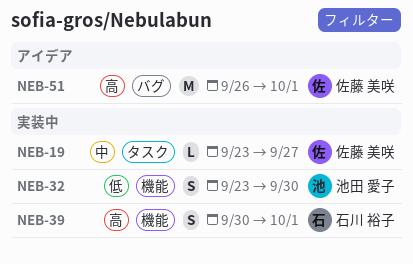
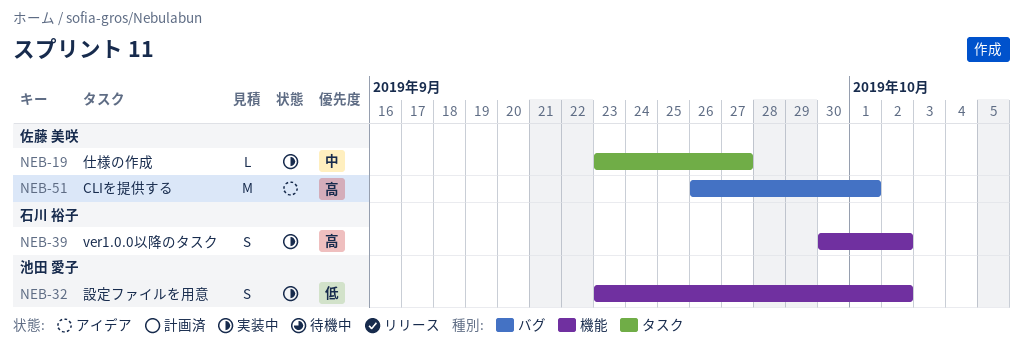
NEB-32, due: Sep 30 -> Oct 2
NEB-39, due: Oct 1 -> Oct 2

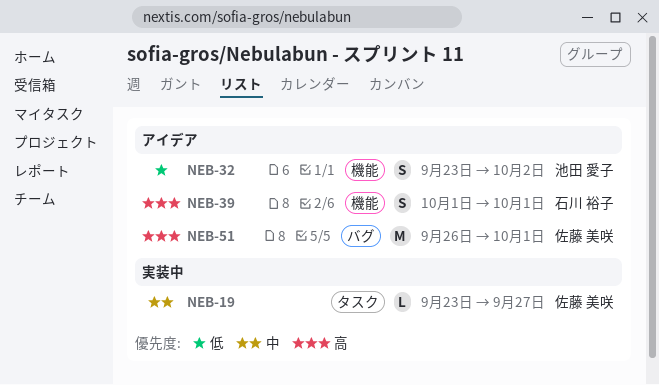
NEB-32, status: 実装中 -> アイデア
NEB-39, status: 実装中 -> アイデア
NEB-39, start: Sep 30 -> Oct 1
NEB-39, due: Oct 2 -> Oct 1

